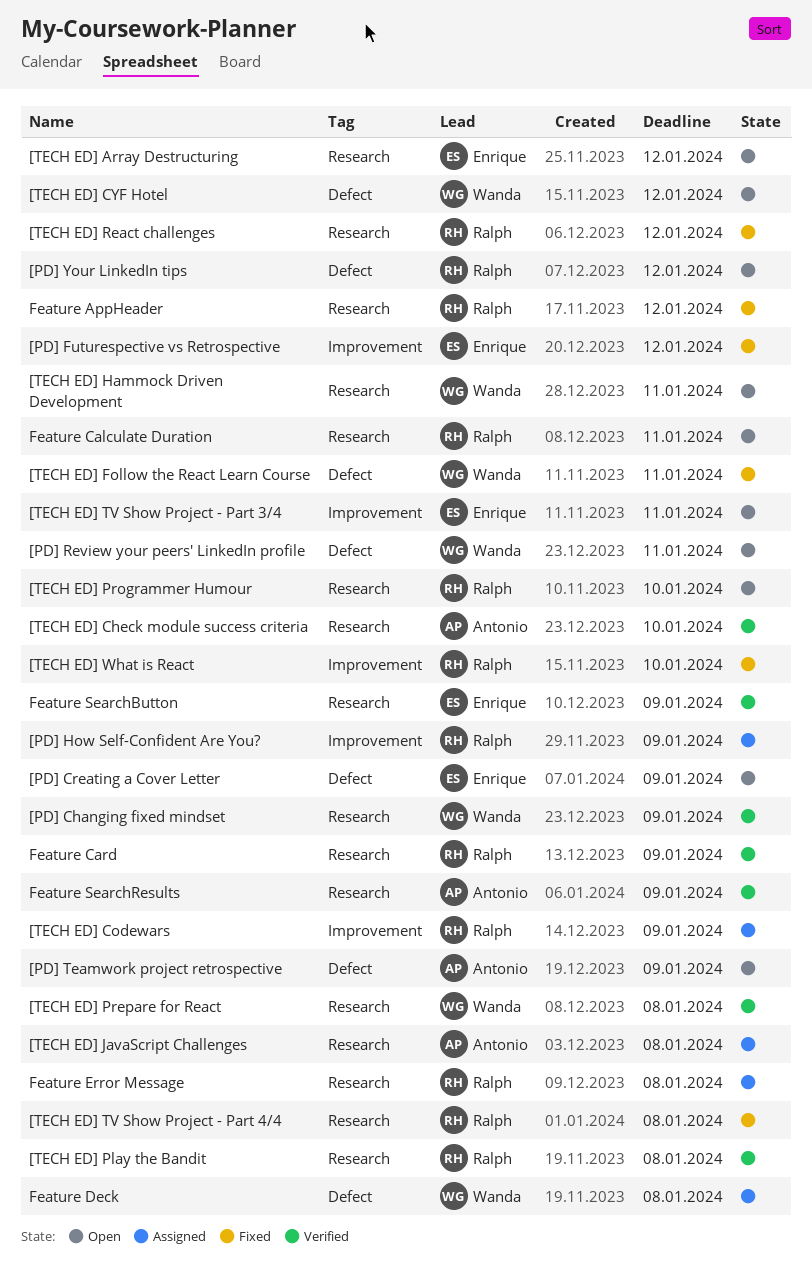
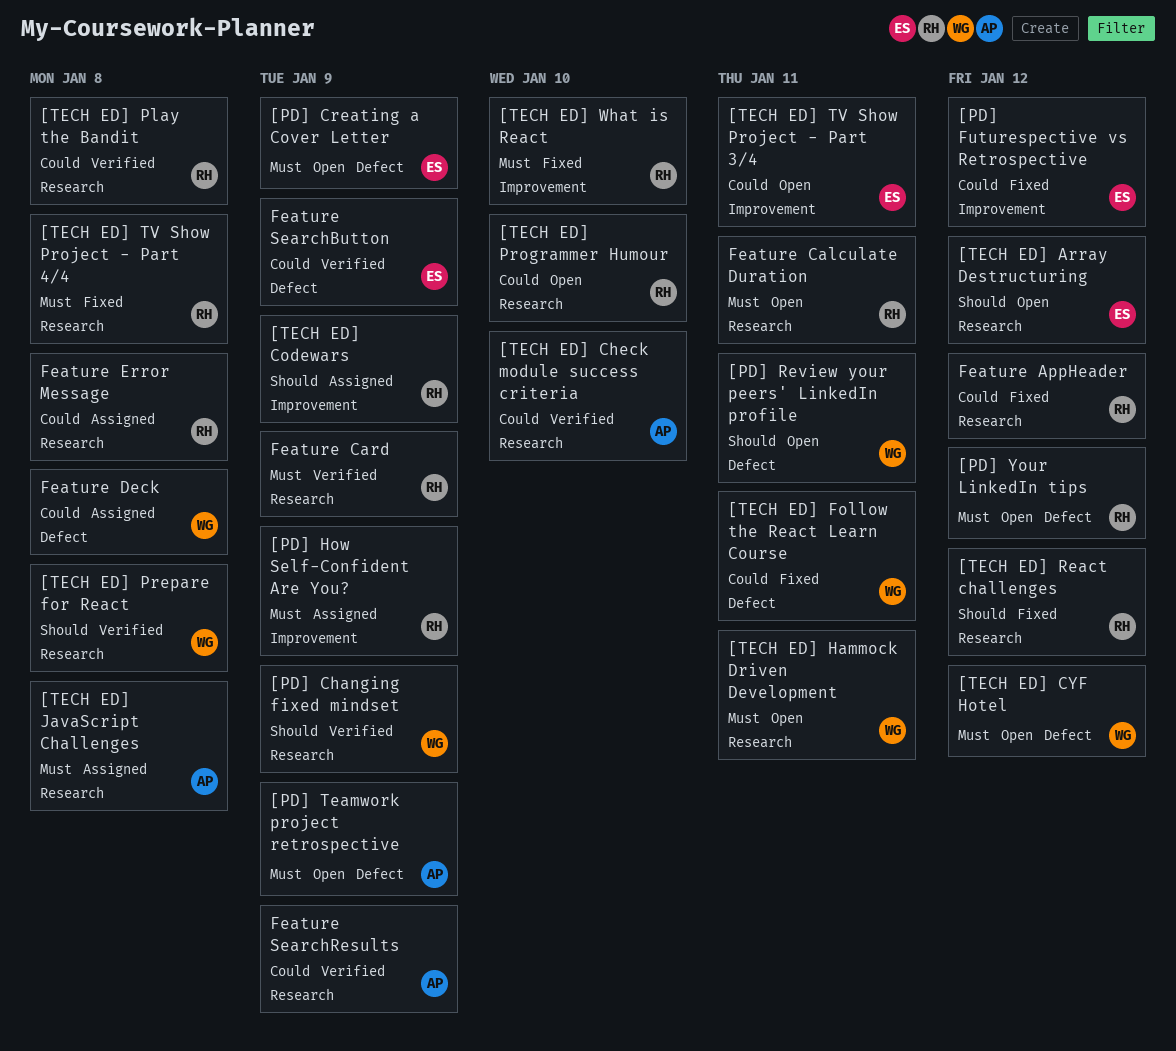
Feature SearchButton, label: Research -> Defect

